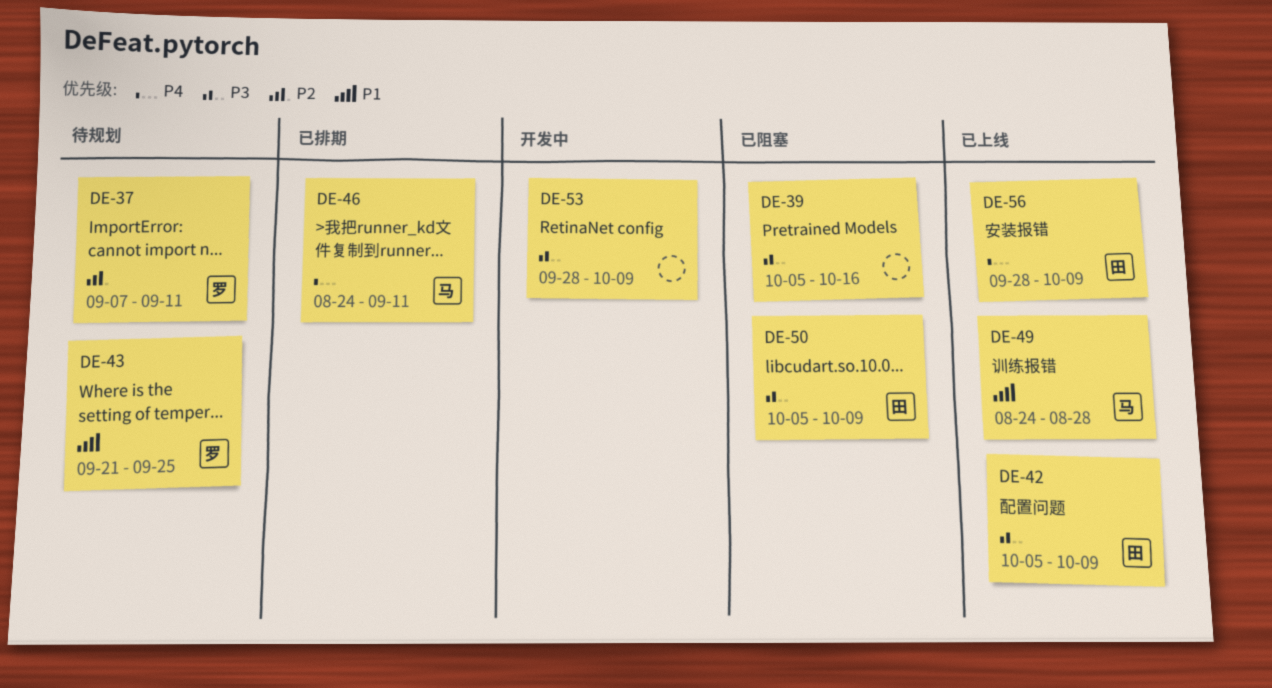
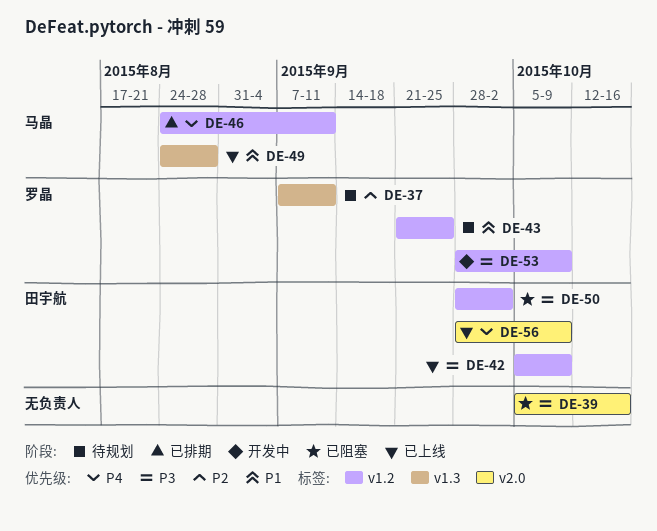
DE-50, start: Oct 5 -> Sep 28
DE-50, due: Oct 9 -> Oct 2
DE-53, owner: none -> 罗晶

